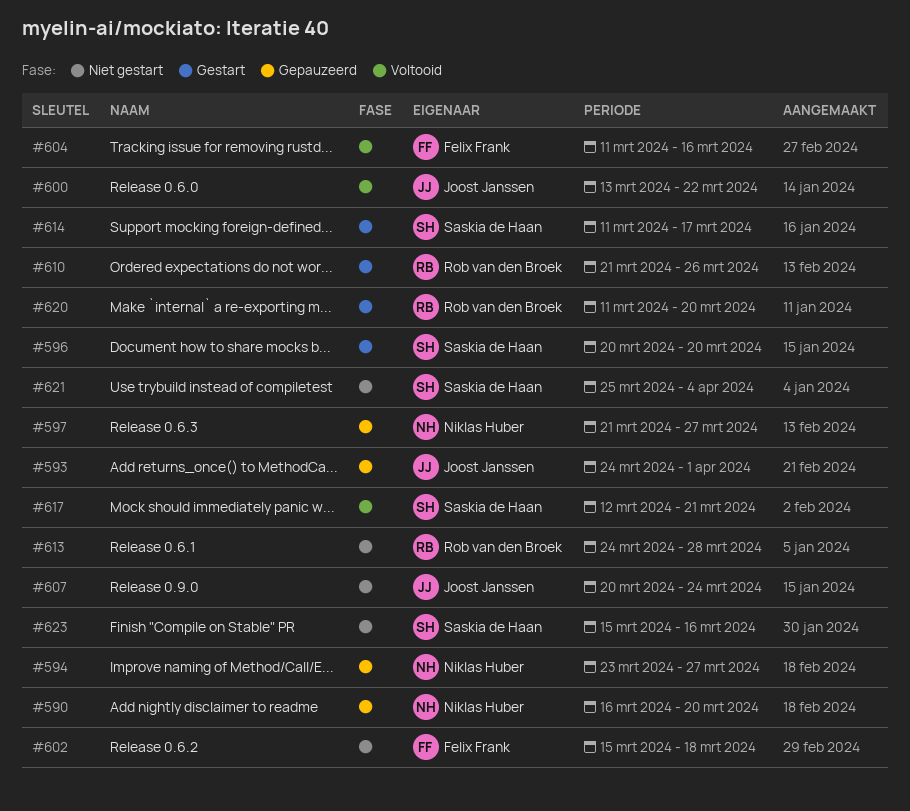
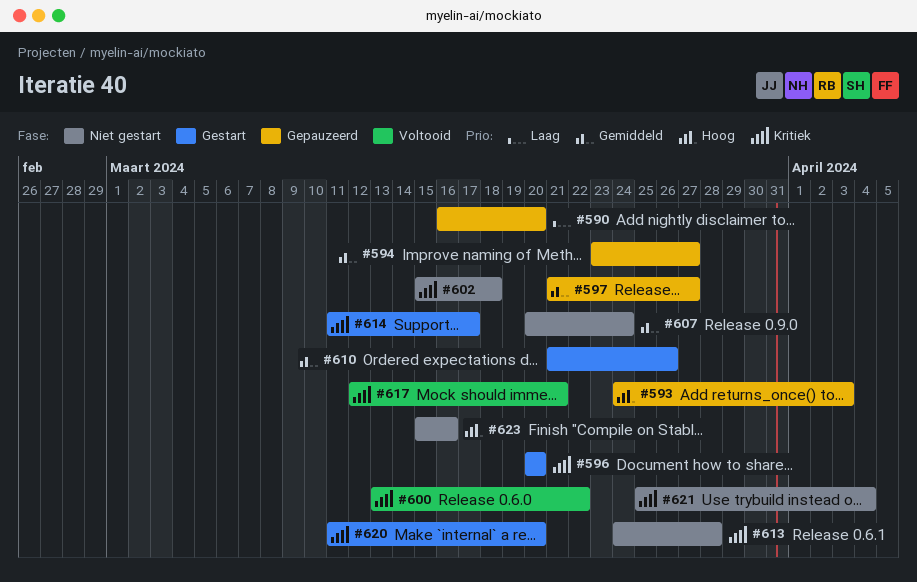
#593, due: Apr 1 -> Apr 3
#604: present -> none

